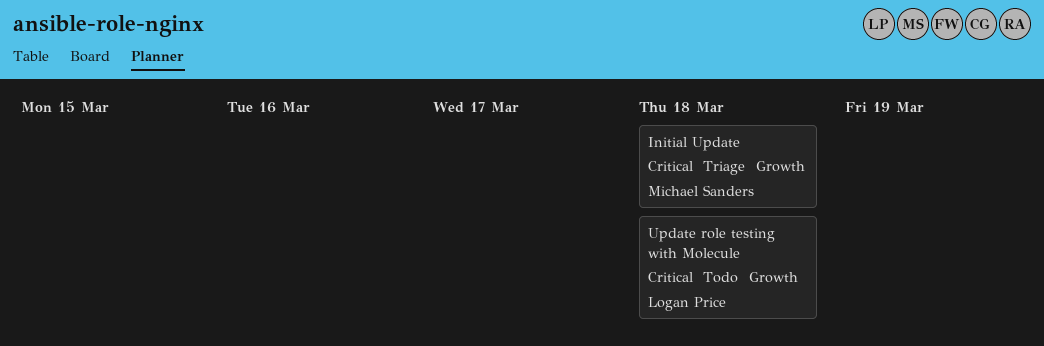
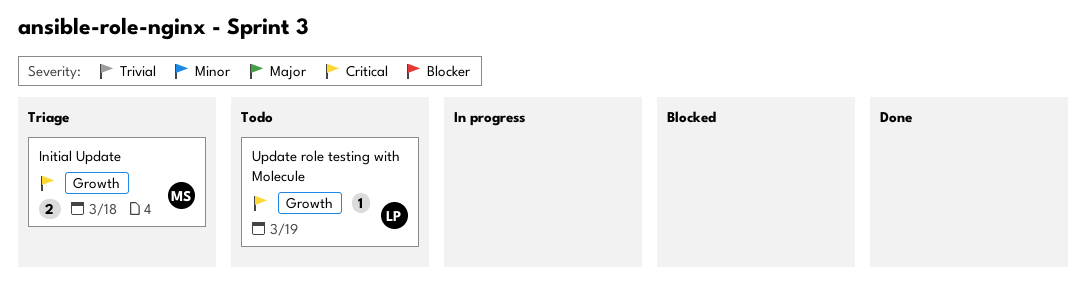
Update role testing with Molecule, due: Mar 18 -> Mar 19

